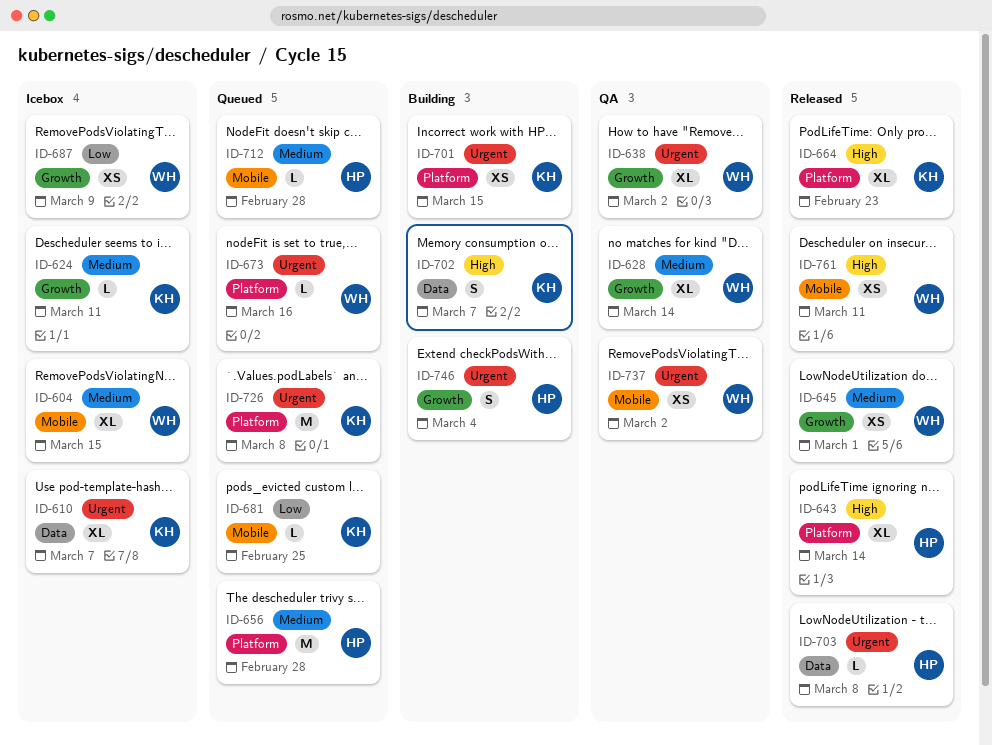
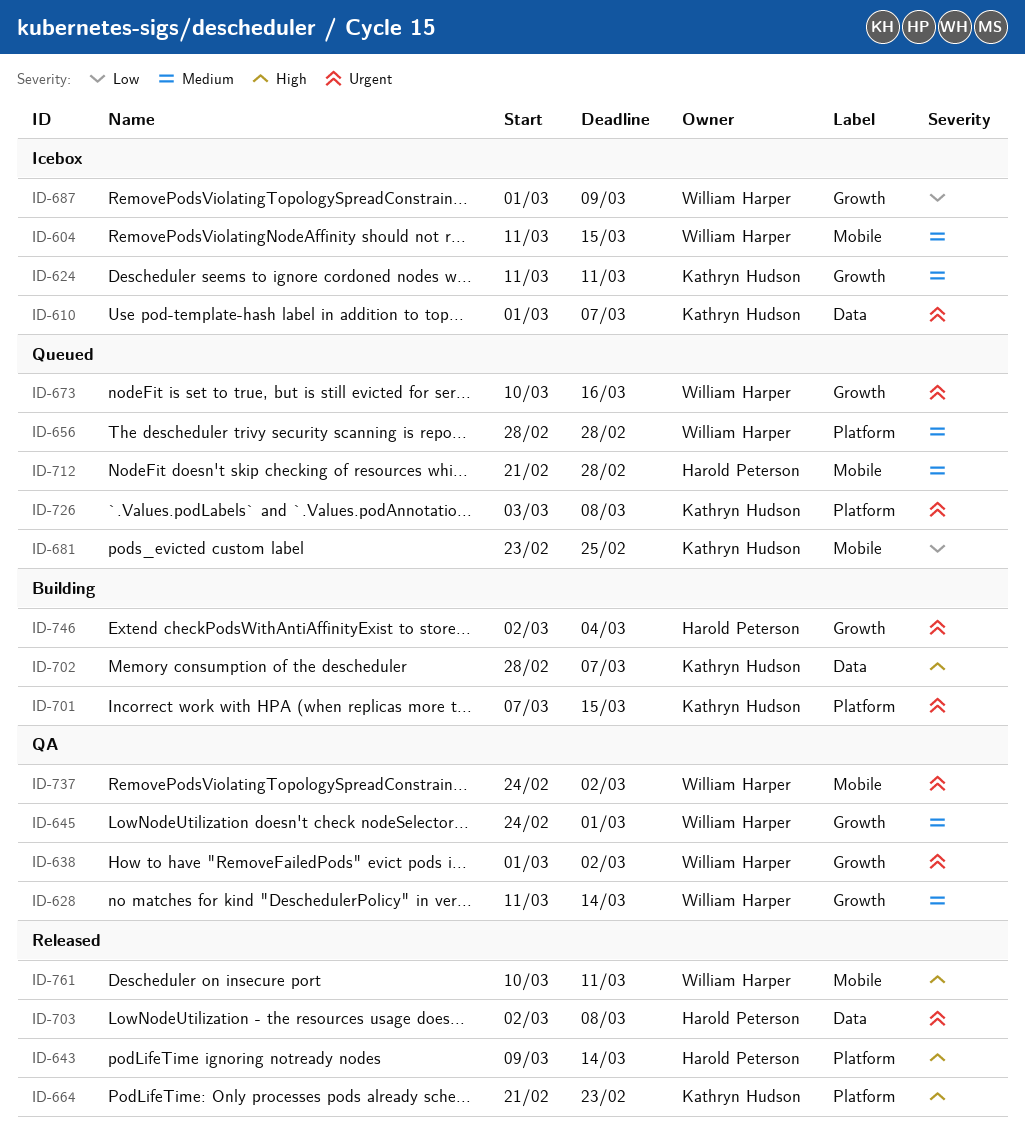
ID-645, status: Released -> QA
ID-656, owner: Harold Peterson -> William Harper
ID-673, label: Platform -> Growth

